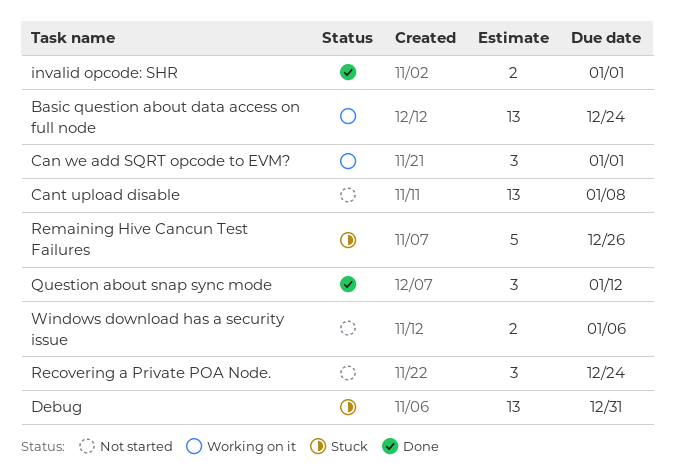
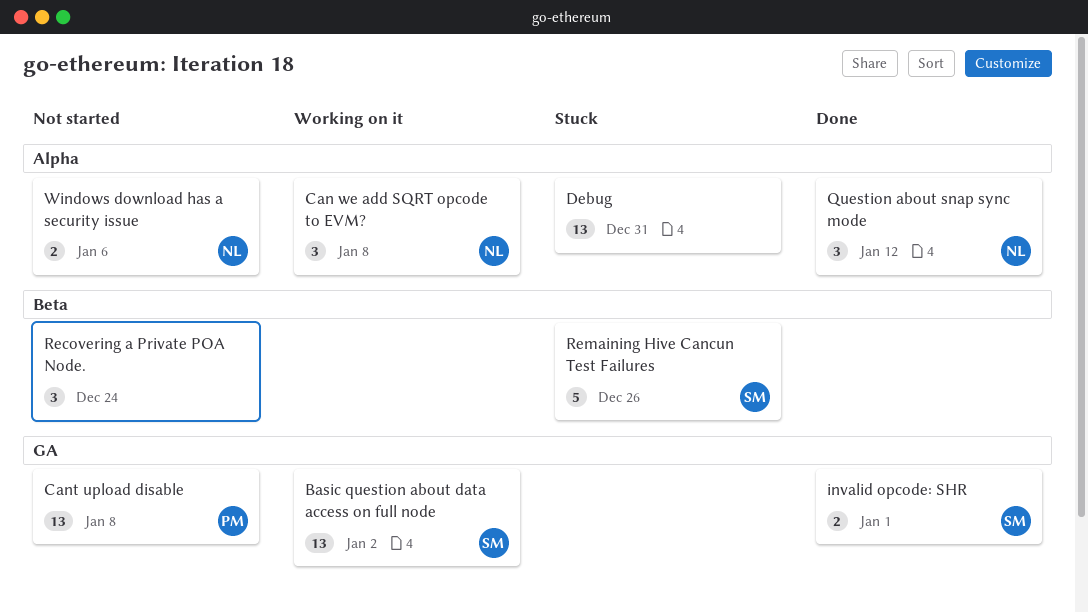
Basic question about data access on full node, due: Dec 24 -> Jan 2
Can we add SQRT opcode to EVM?, due: Jan 1 -> Jan 8

